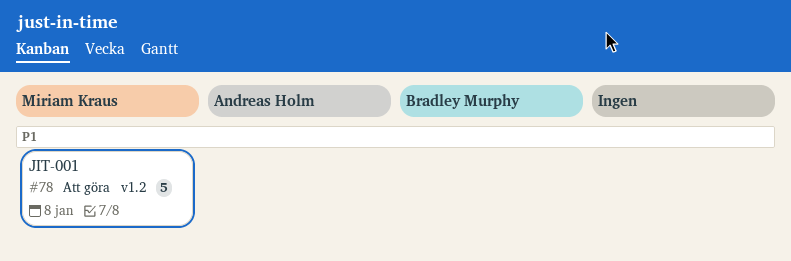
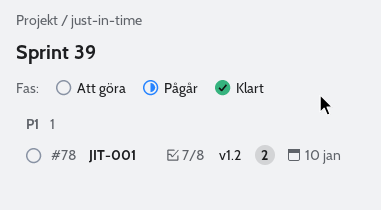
#78, estimate: 5 -> 2
#78, due: Jan 8 -> Jan 10

